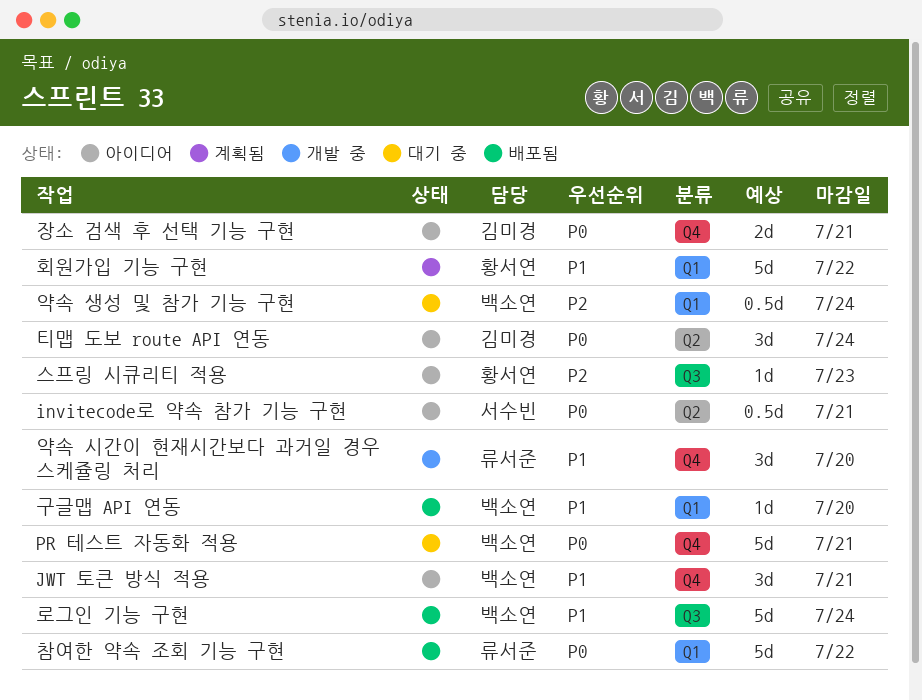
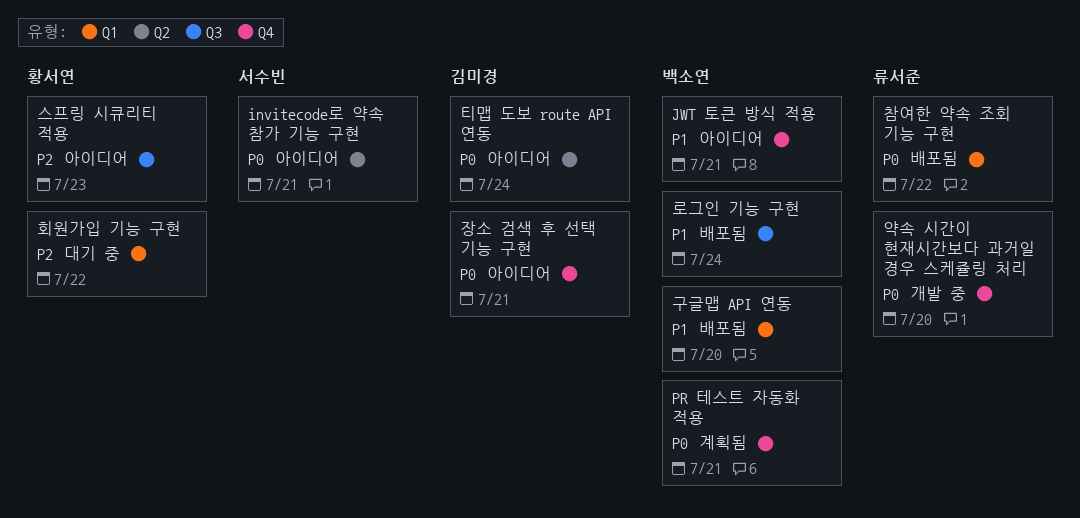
PR 테스트 자동화 적용, status: 대기 중 -> 계획됨
약속 생성 및 참가 기능 구현: present -> none
약속 시간이 현재시간보다 과거일 경우 스케쥴링 처리, priority: P1 -> P0
회원가입 기능 구현, status: 계획됨 -> 대기 중
회원가입 기능 구현, priority: P1 -> P2

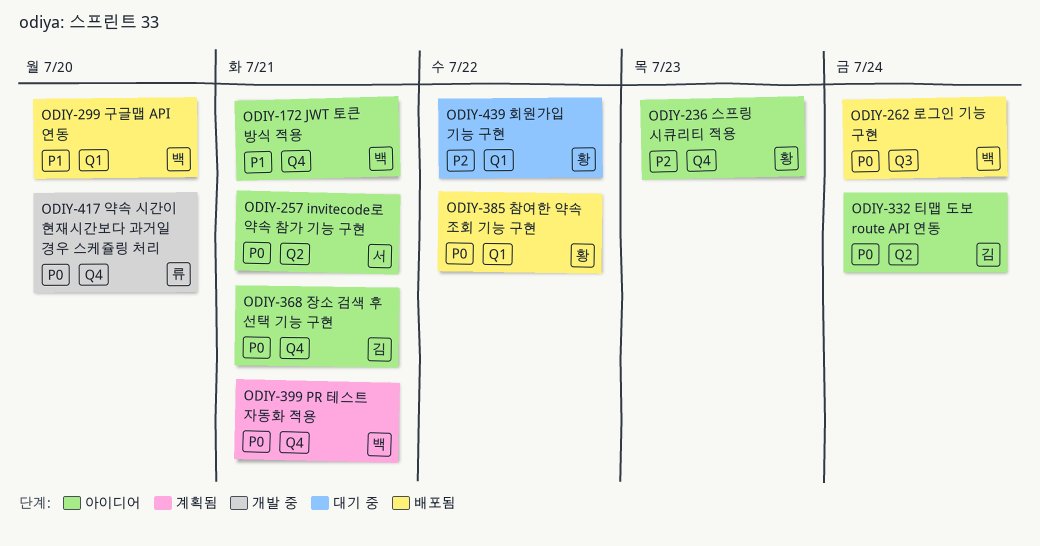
로그인 기능 구현, priority: P1 -> P0
스프링 시큐리티 적용, label: Q3 -> Q4
참여한 약속 조회 기능 구현, owner: 류서준 -> 황서연

